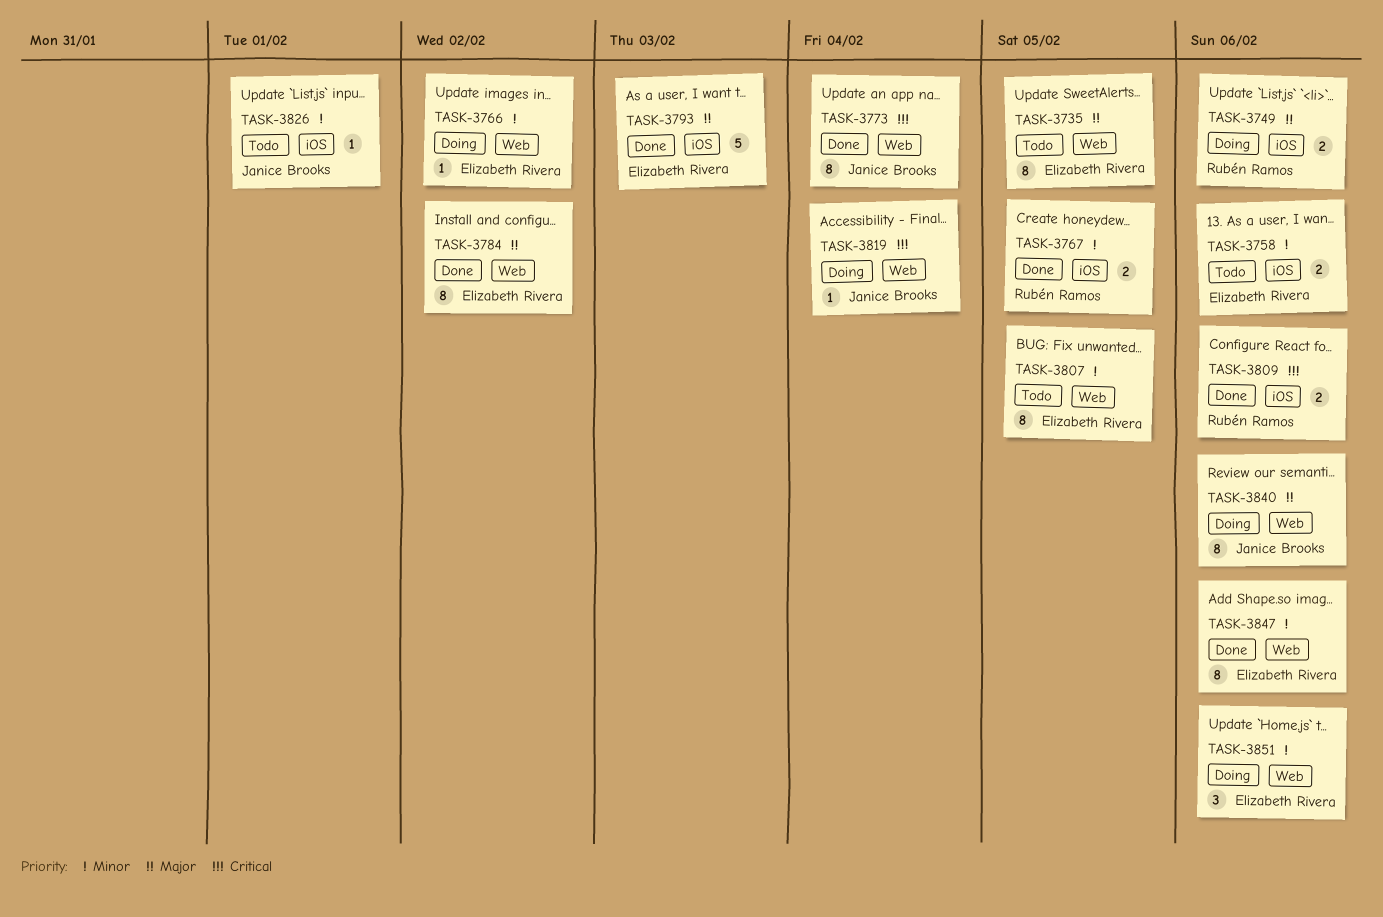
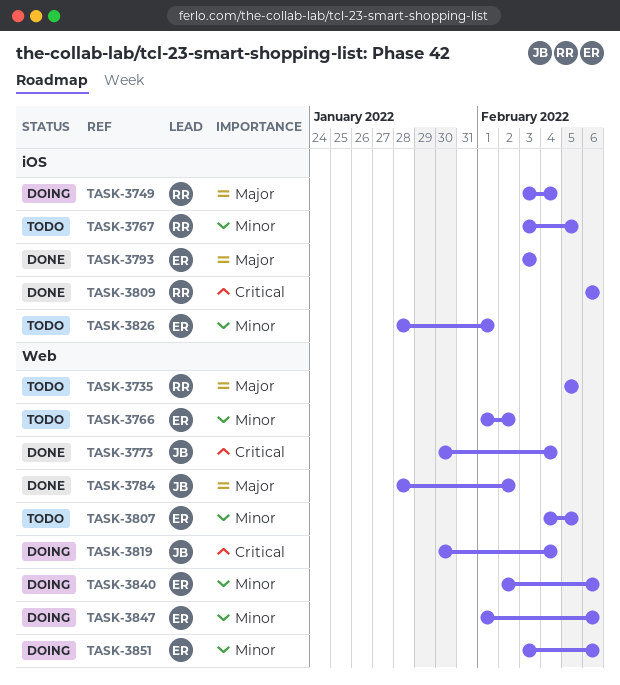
TASK-3735, owner: Elizabeth Rivera -> Rubén Ramos
TASK-3749, due: Feb 6 -> Feb 4
TASK-3758: present -> none
TASK-3766, status: Doing -> Todo
TASK-3767, status: Done -> Todo
TASK-3784, owner: Elizabeth Rivera -> Janice Brooks
TASK-3826, owner: Janice Brooks -> Elizabeth Rivera
TASK-3840, owner: Janice Brooks -> Elizabeth Rivera
TASK-3840, priority: Major -> Minor
TASK-3847, status: Done -> Doing

